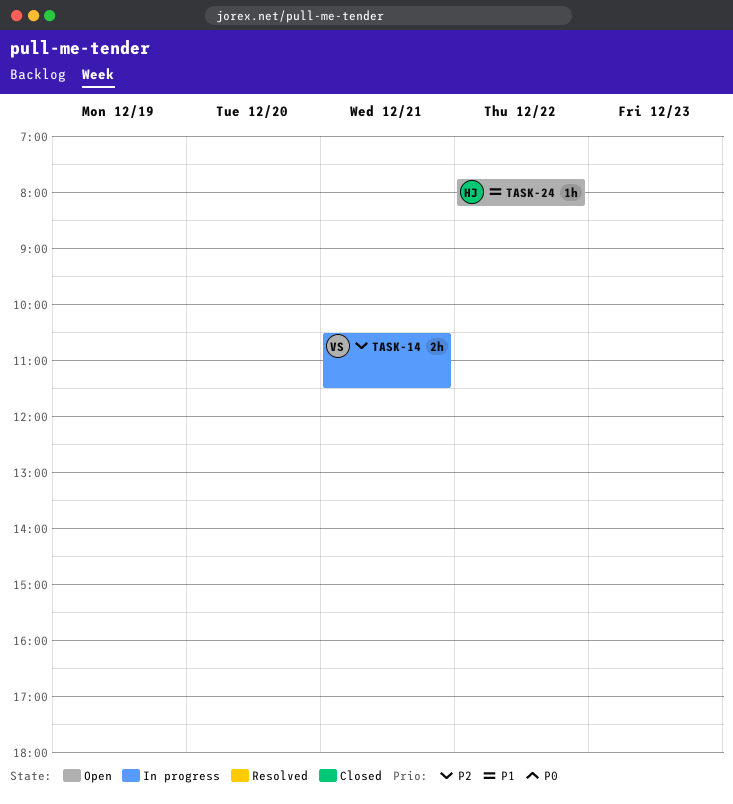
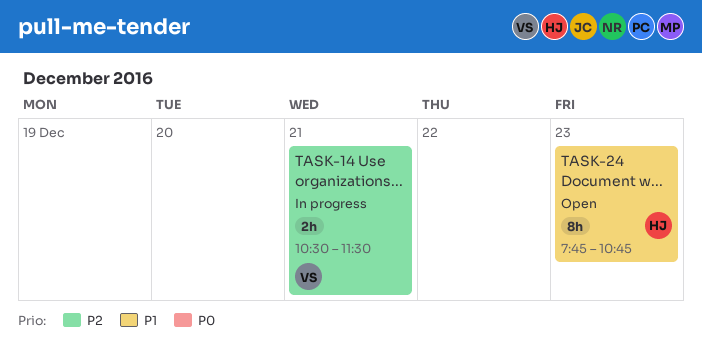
TASK-24, estimate: 1h -> 8h
TASK-24, day: Dec 22 -> Dec 23
TASK-24, ends: 08:15 -> 10:45

